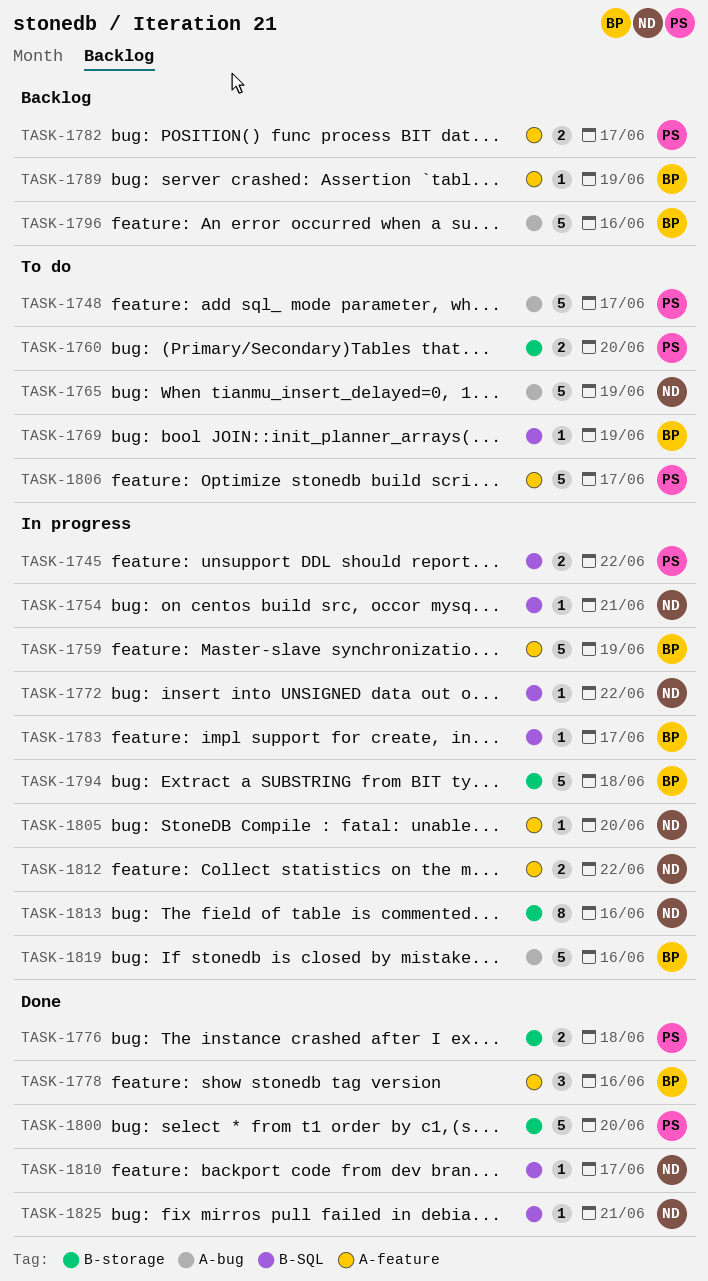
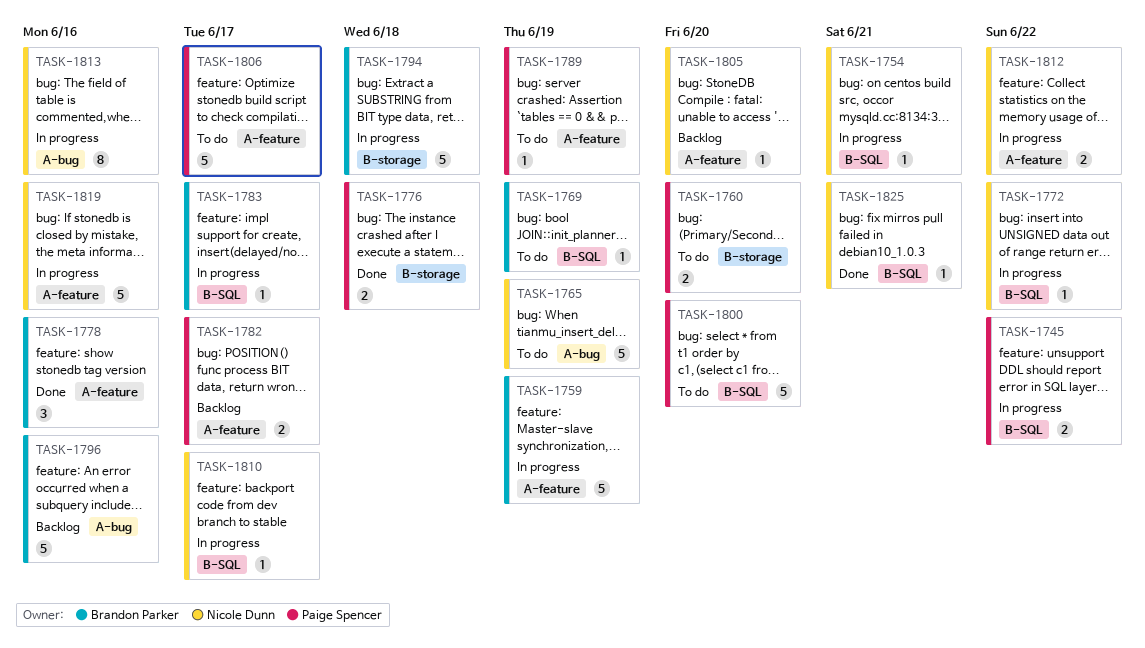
TASK-1748: present -> none
TASK-1789, status: Backlog -> To do
TASK-1789, owner: Brandon Parker -> Paige Spencer
TASK-1800, status: Done -> To do
TASK-1800, label: B-storage -> B-SQL
TASK-1805, status: In progress -> Backlog
TASK-1810, status: Done -> In progress
TASK-1813, label: B-storage -> A-bug
TASK-1819, owner: Brandon Parker -> Nicole Dunn
TASK-1819, label: A-bug -> A-feature

